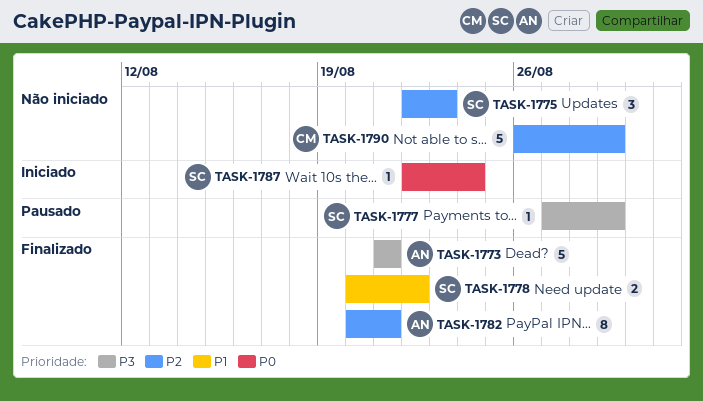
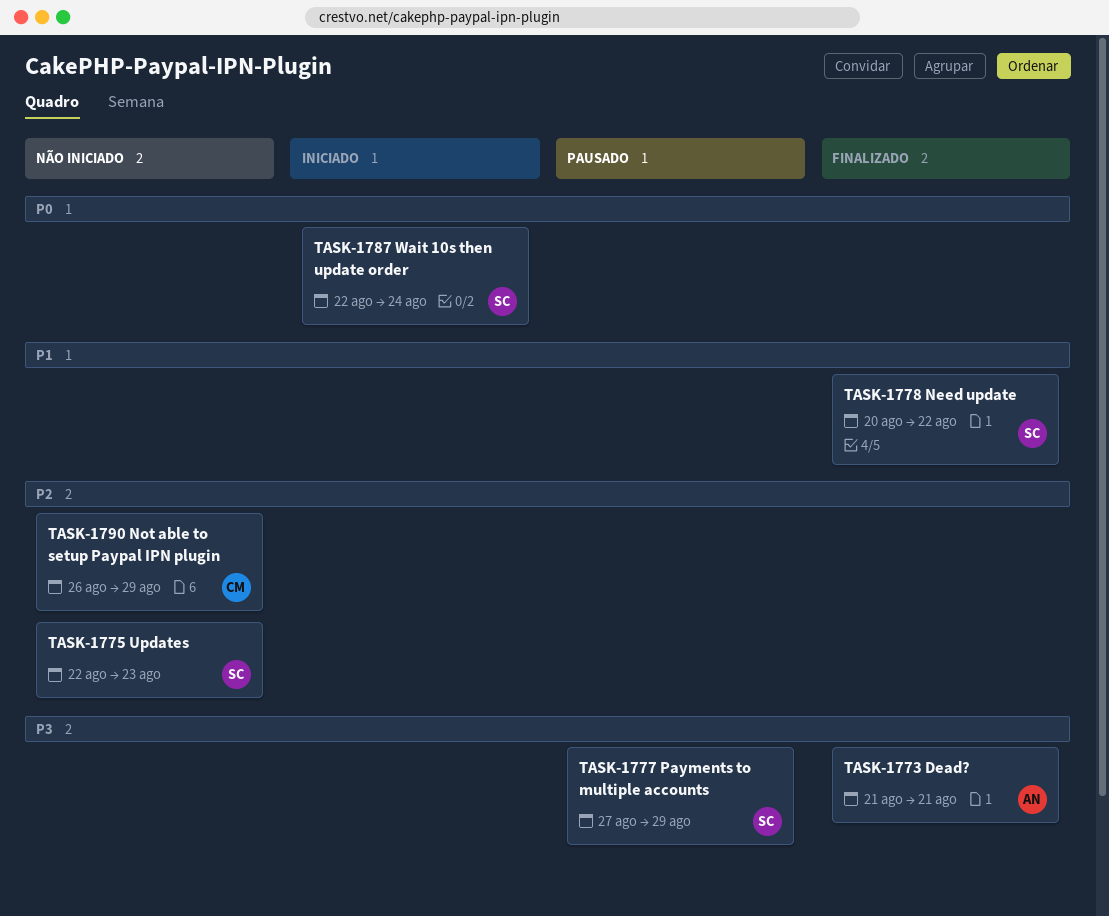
TASK-1782: present -> none

